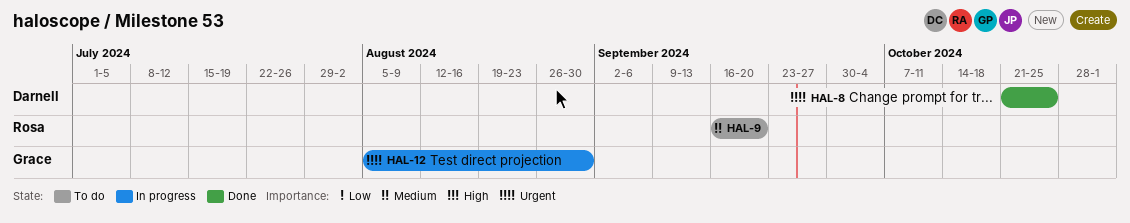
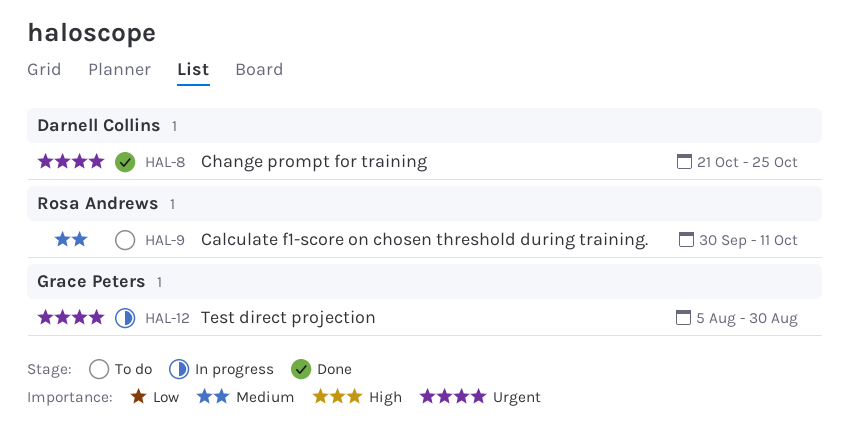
HAL-9, start: Sep 16 -> Sep 30
HAL-9, due: Sep 20 -> Oct 11

